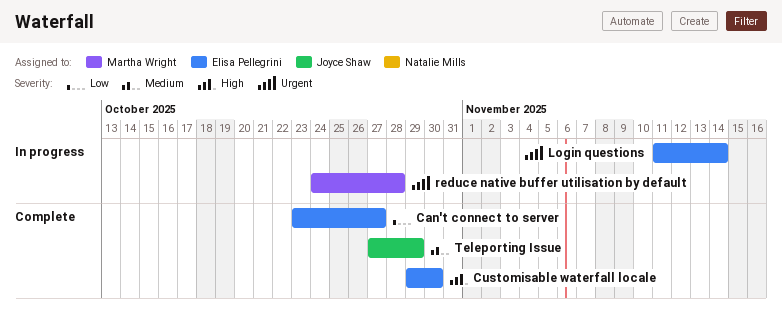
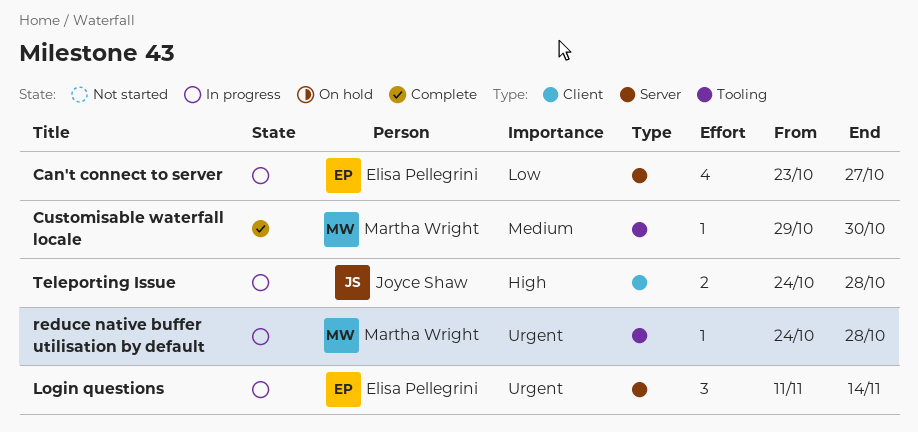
Can't connect to server, status: Complete -> In progress
Customisable waterfall locale, owner: Elisa Pellegrini -> Martha Wright
Customisable waterfall locale, priority: High -> Medium
Teleporting Issue, status: Complete -> In progress
Teleporting Issue, priority: Medium -> High
Teleporting Issue, start: Oct 27 -> Oct 24
Teleporting Issue, due: Oct 29 -> Oct 28

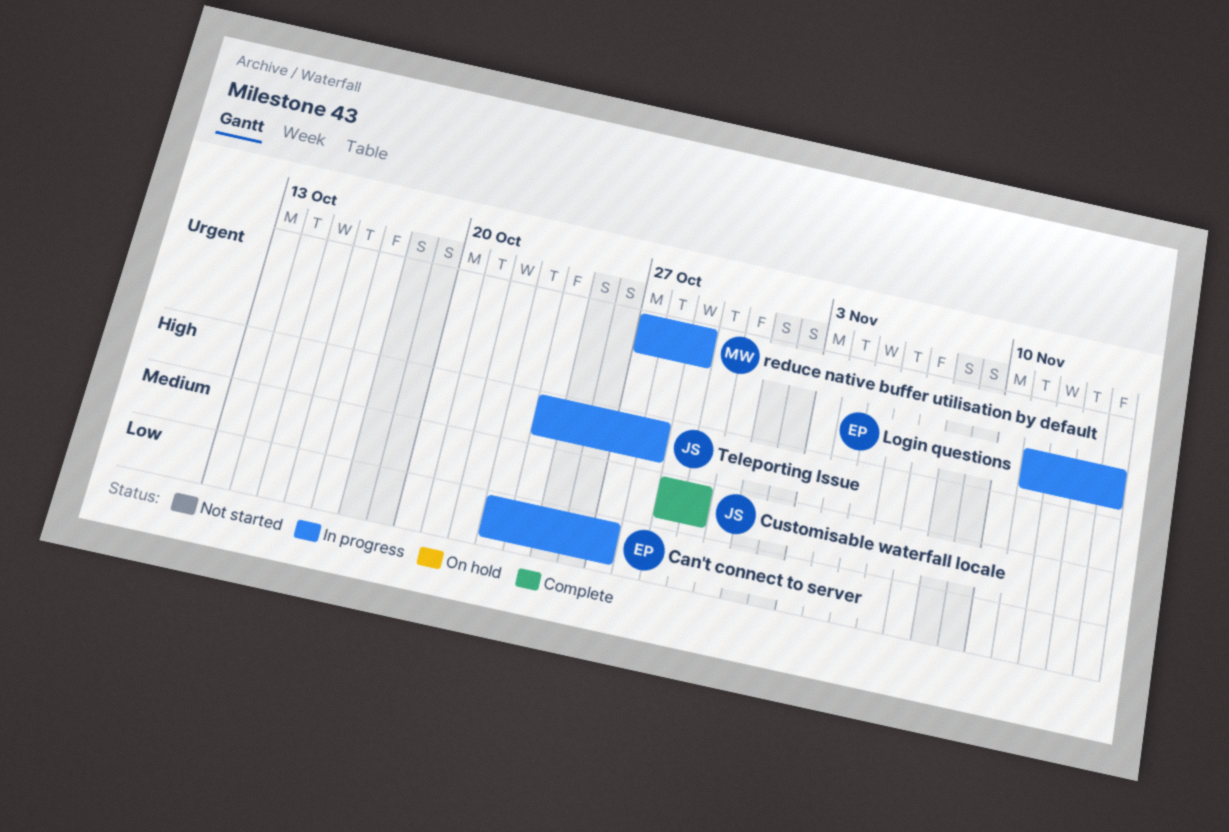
Customisable waterfall locale, owner: Martha Wright -> Joyce Shaw
reduce native buffer utilisation by default, start: Oct 24 -> Oct 27
reduce native buffer utilisation by default, due: Oct 28 -> Oct 29

